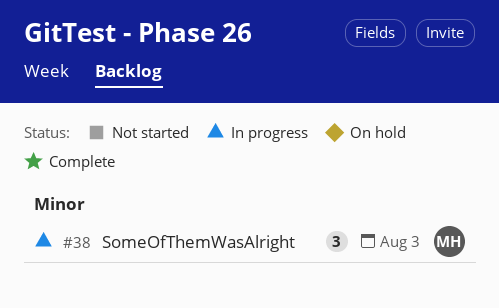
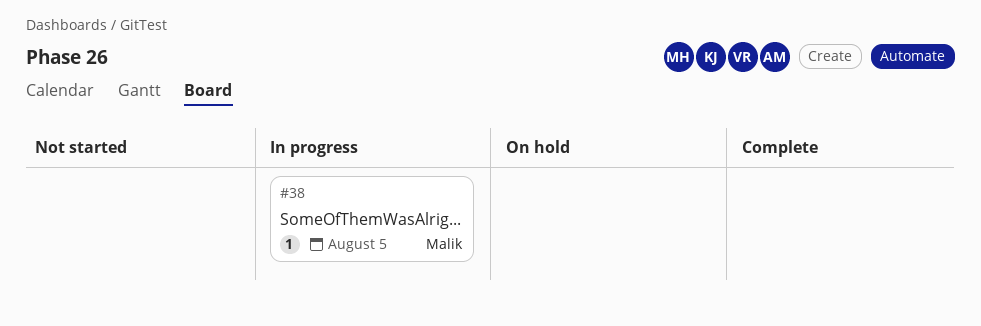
#38, estimate: 3 -> 1
#38, due: Aug 3 -> Aug 5

